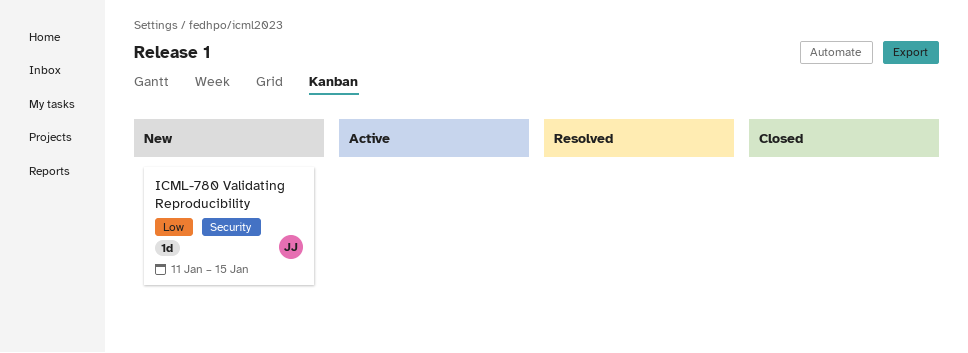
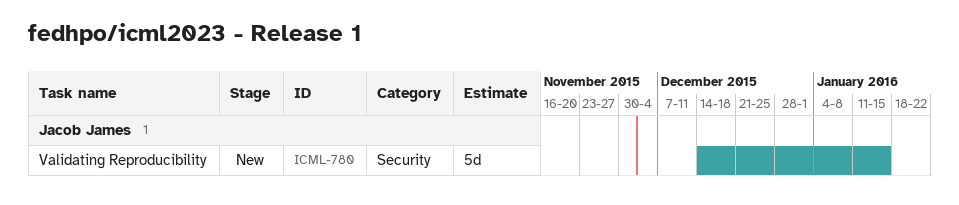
ICML-780, estimate: 1d -> 5d
ICML-780, start: Jan 11 -> Dec 14

